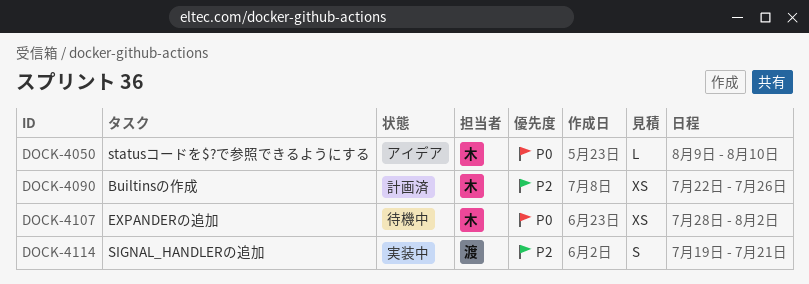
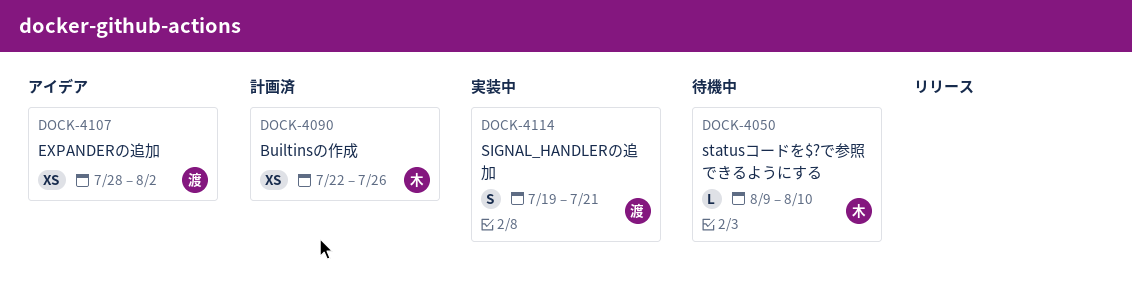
DOCK-4050, status: アイデア -> 待機中
DOCK-4107, status: 待機中 -> アイデア
DOCK-4107, owner: 木 -> 渡

